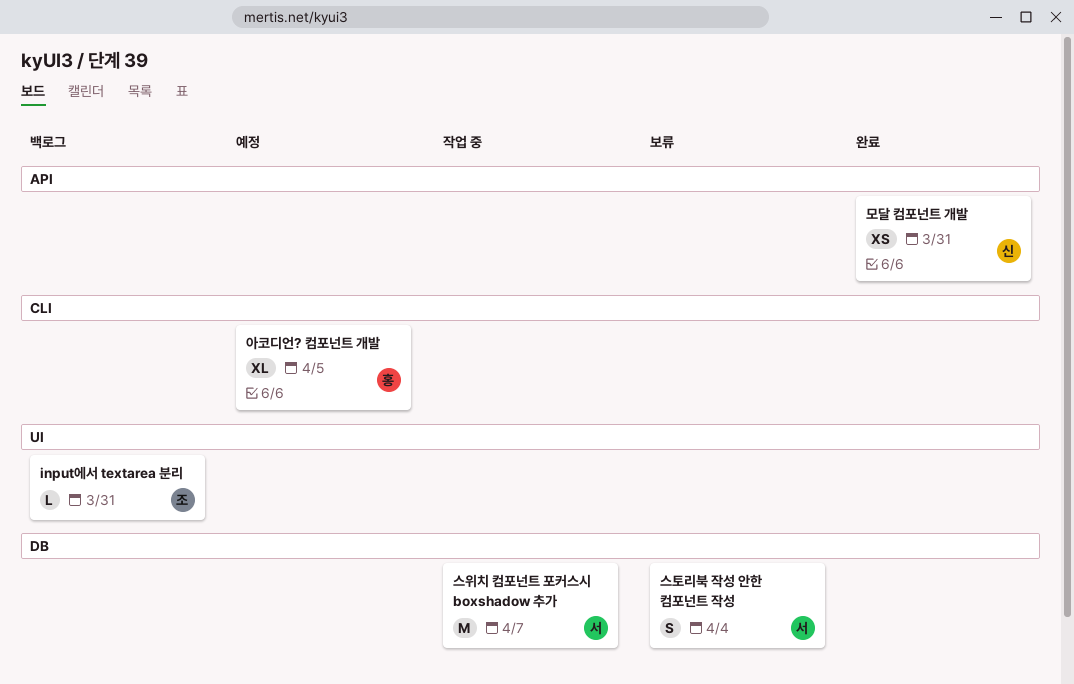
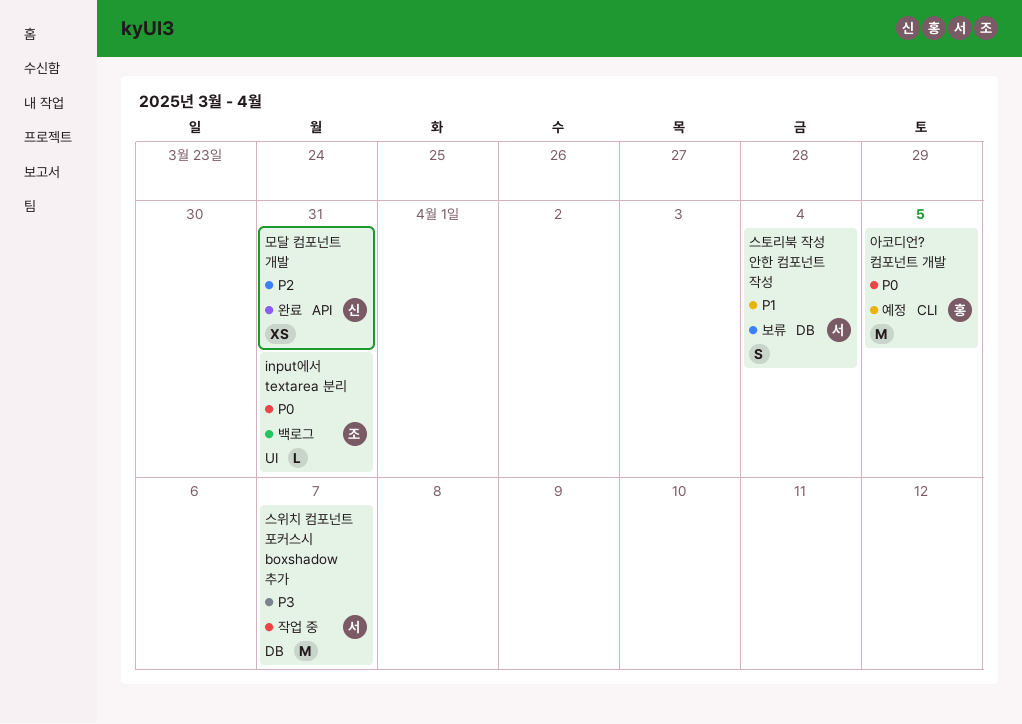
아코디언? 컴포넌트 개발, estimate: XL -> M

